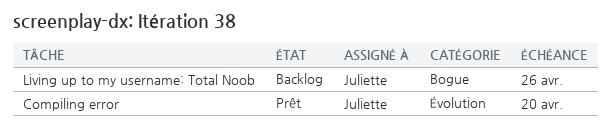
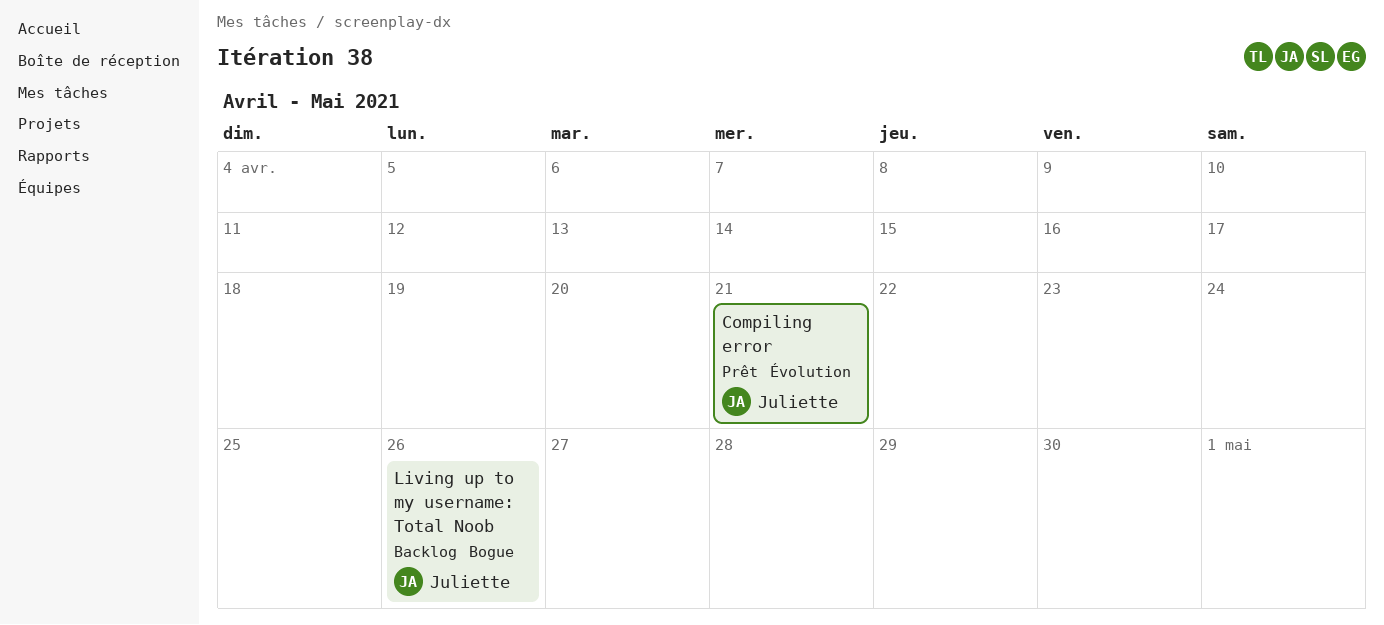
Compiling error, due: Apr 20 -> Apr 21

